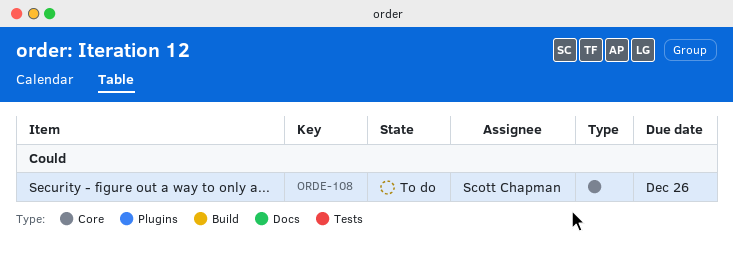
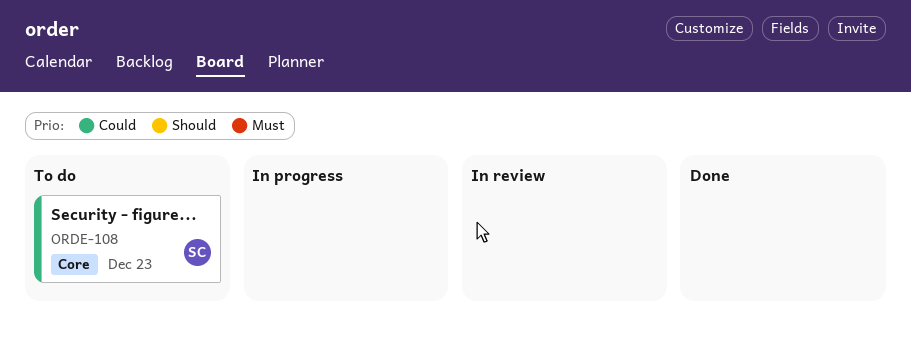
ORDE-108, due: Dec 26 -> Dec 23

